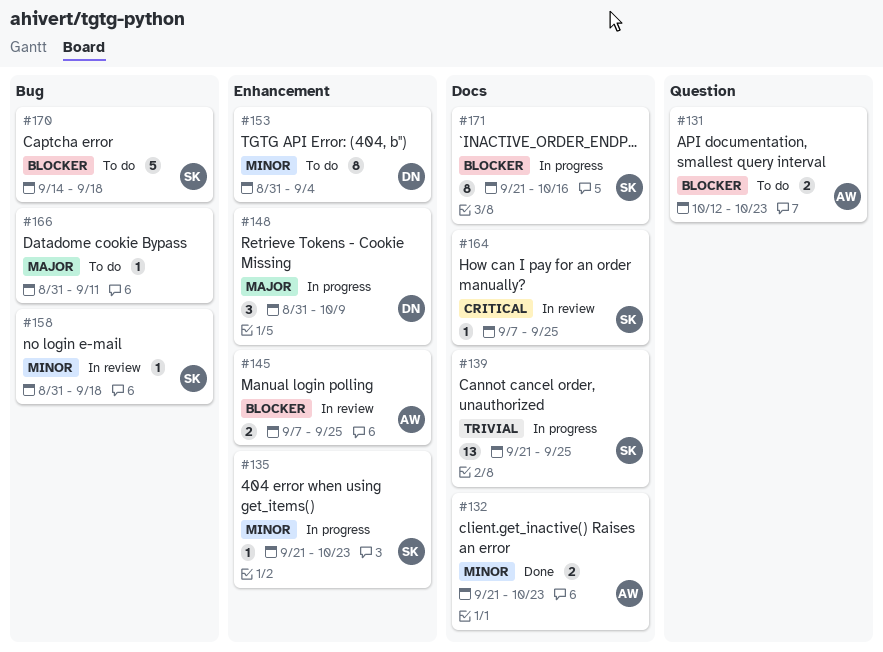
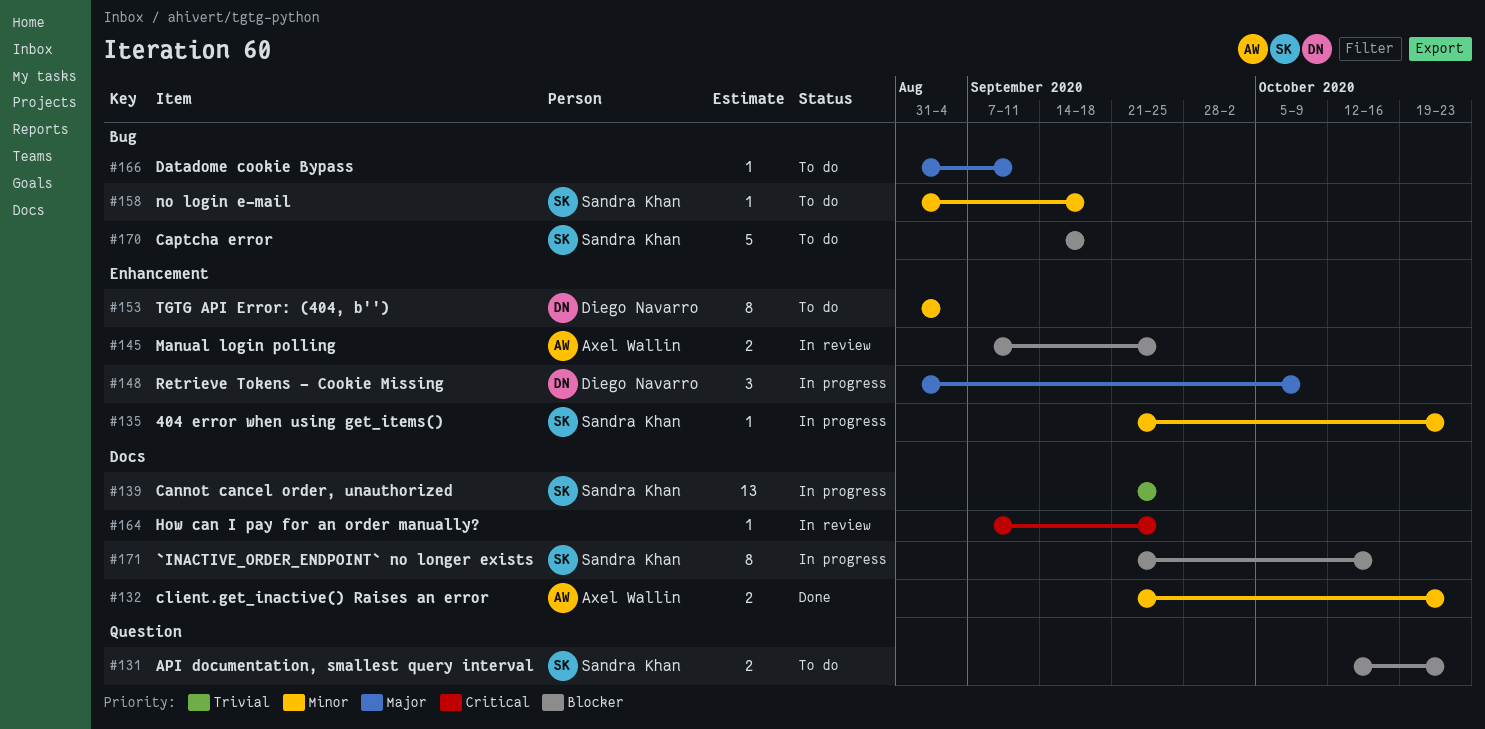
#131, owner: Axel Wallin -> Sandra Khan
#158, status: In review -> To do
#164, owner: Sandra Khan -> none

